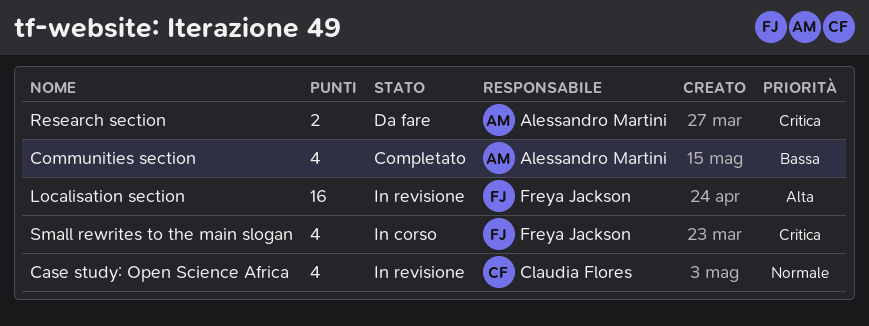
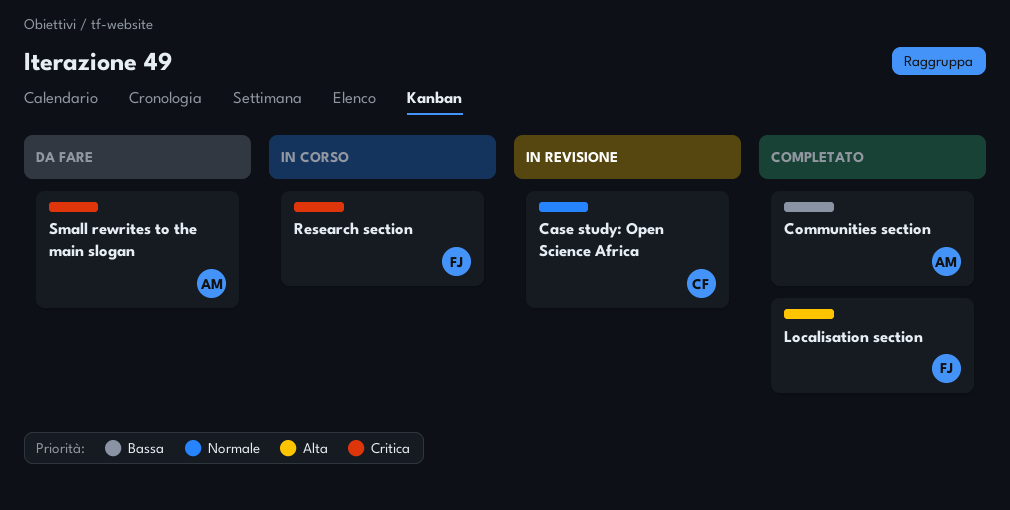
Localisation section, status: In revisione -> Completato
Research section, status: Da fare -> In corso
Research section, owner: Alessandro Martini -> Freya Jackson
Small rewrites to the main slogan, status: In corso -> Da fare
Small rewrites to the main slogan, owner: Freya Jackson -> Alessandro Martini

